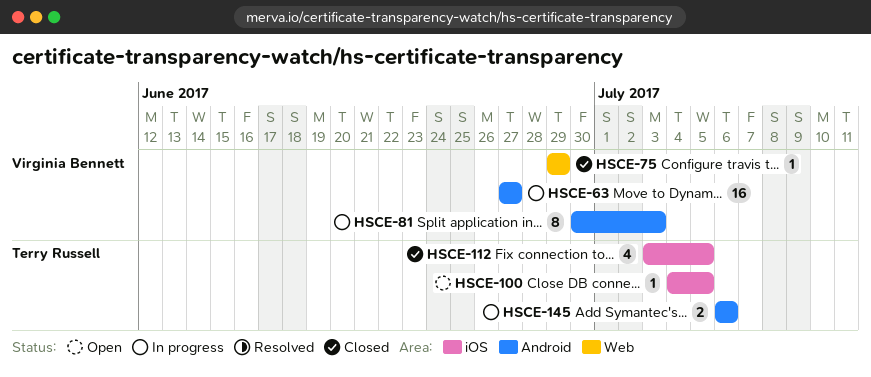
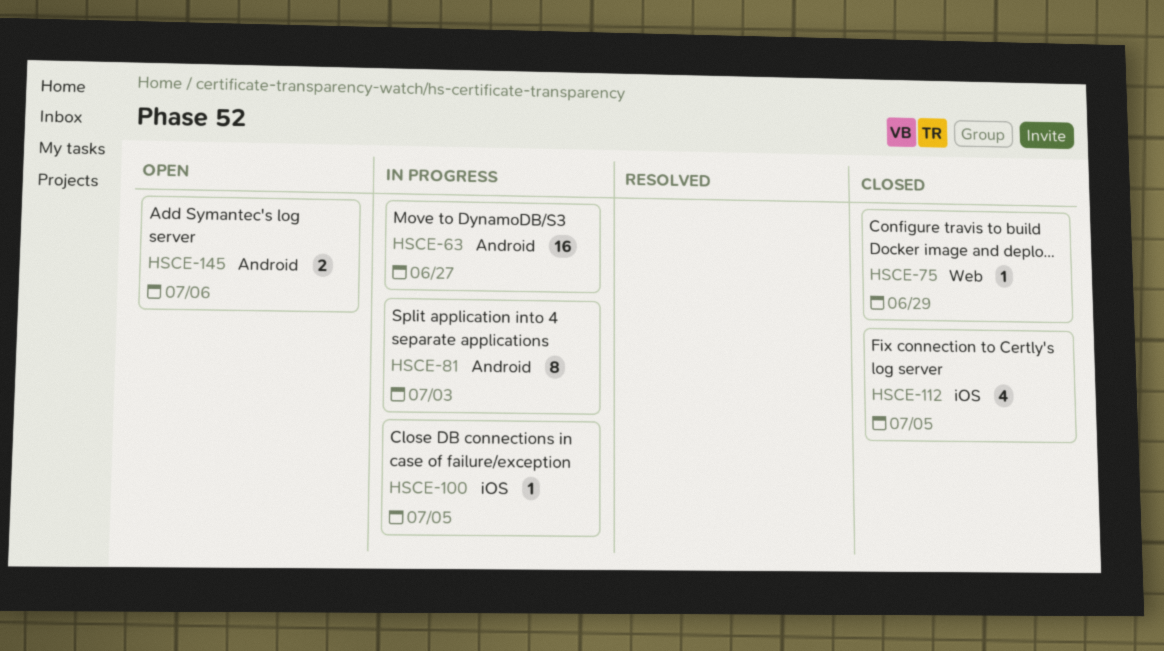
HSCE-100, status: Open -> In progress
HSCE-145, status: In progress -> Open

